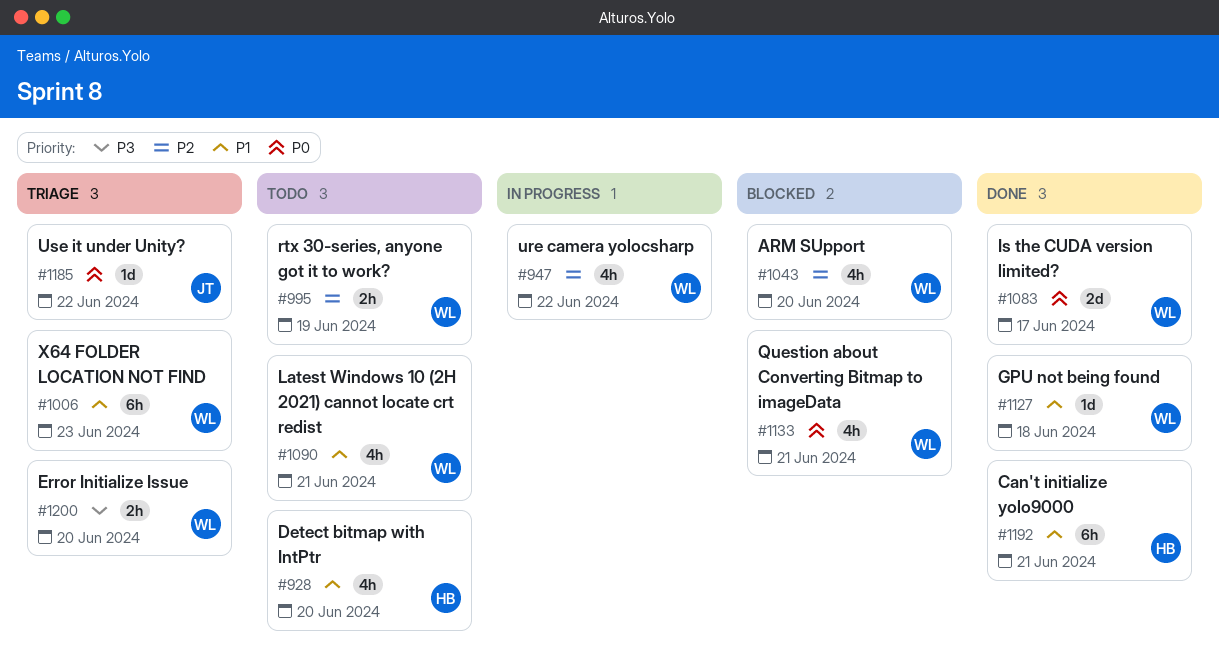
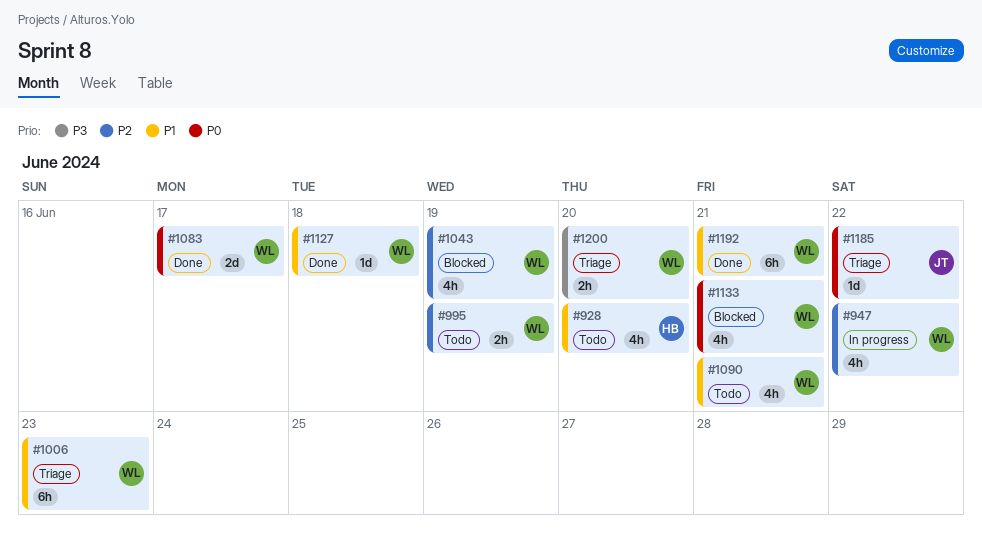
#1043, due: Jun 20 -> Jun 19
#1192, owner: HB -> WL

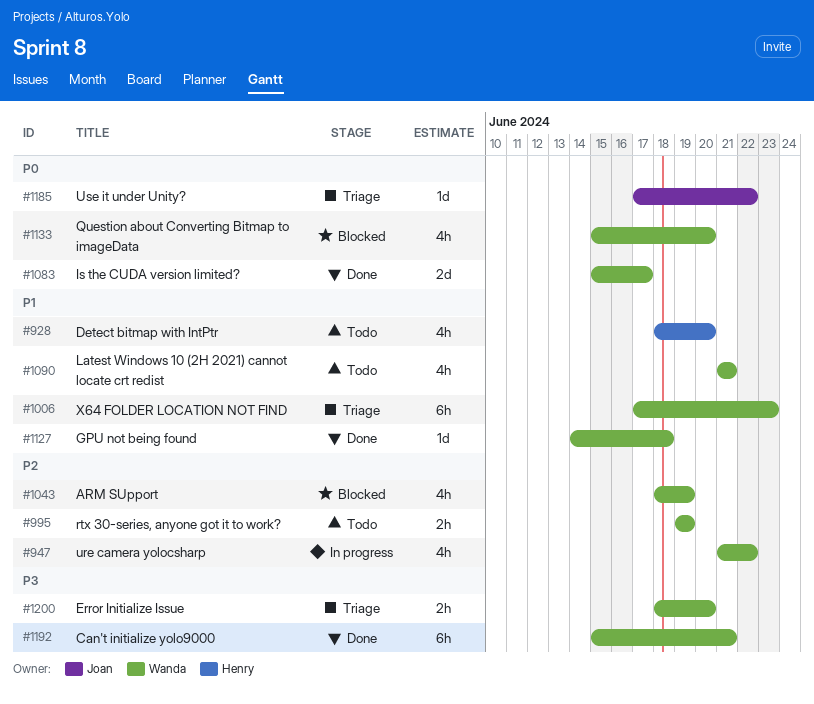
#1133, due: Jun 21 -> Jun 20
#1192, priority: P1 -> P3

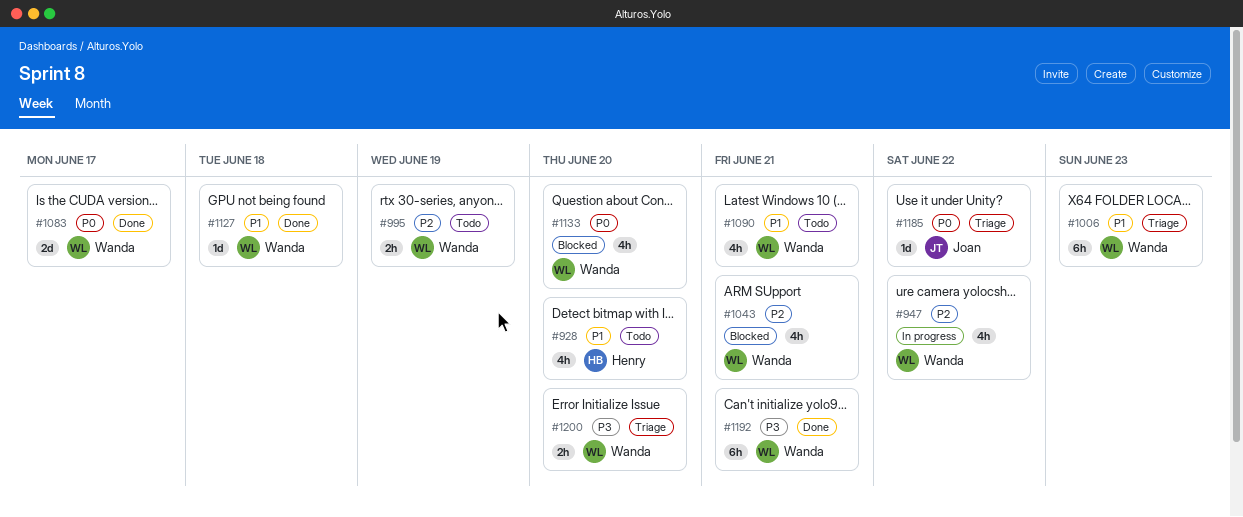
#1043, due: Jun 19 -> Jun 21

